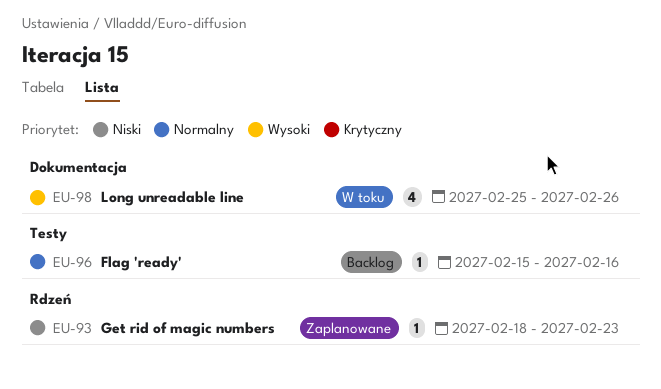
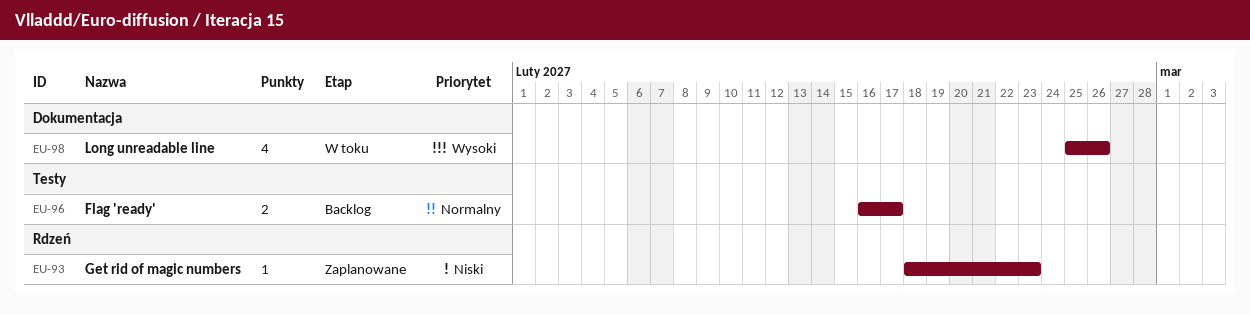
EU-96, estimate: 1 -> 2
EU-96, start: Feb 15 -> Feb 16
EU-96, due: Feb 16 -> Feb 17

